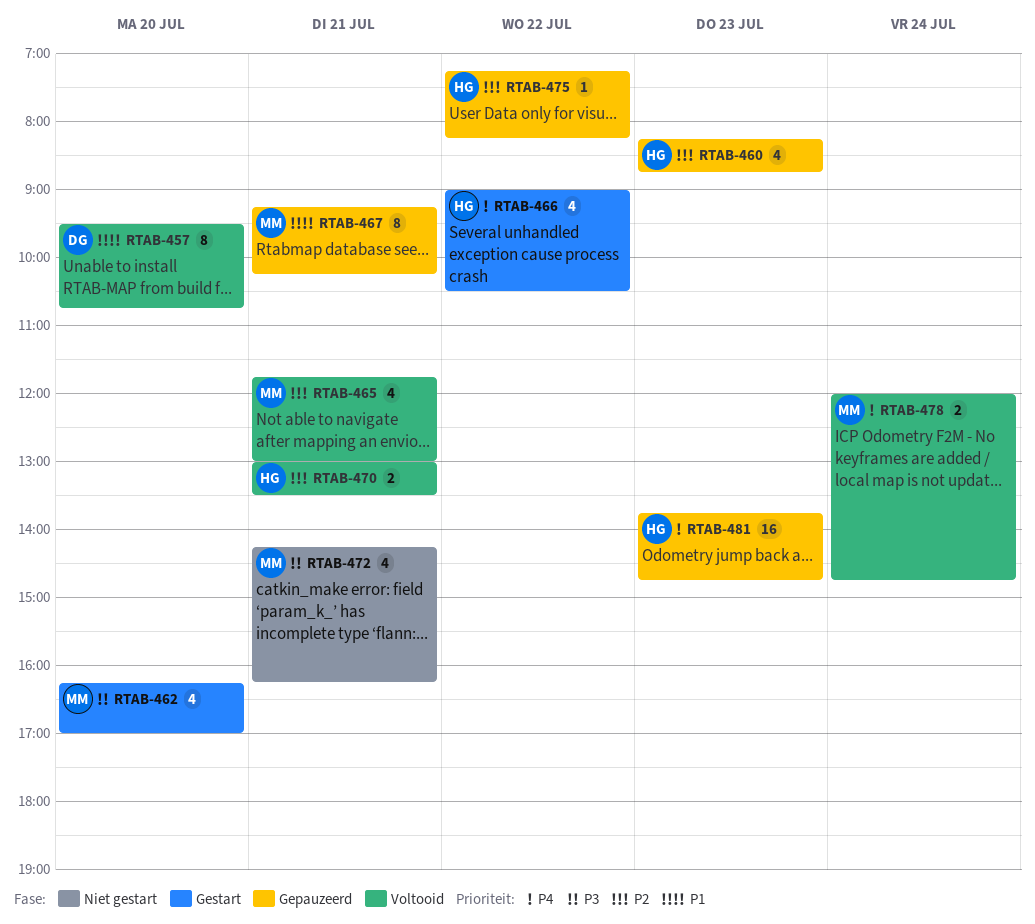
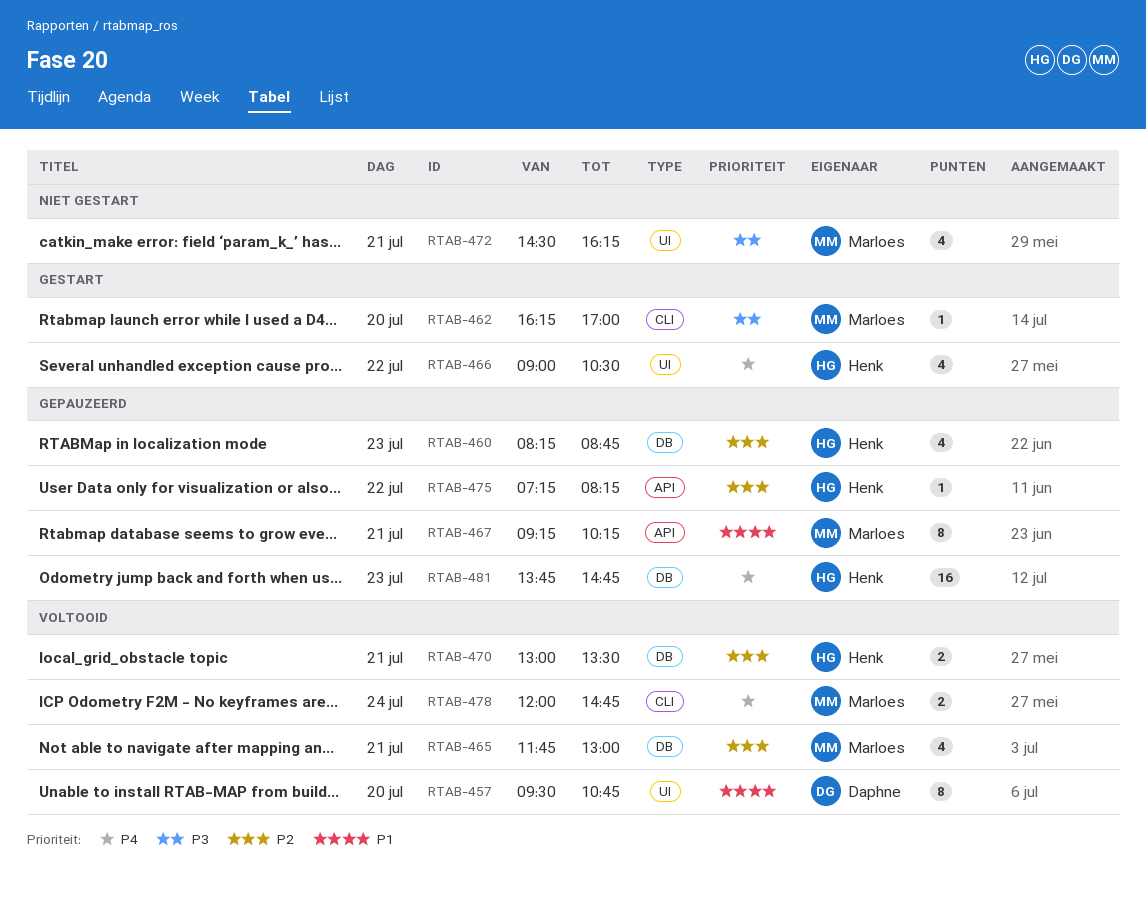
RTAB-462, estimate: 4 -> 1
RTAB-472, begins: 14:15 -> 14:30

